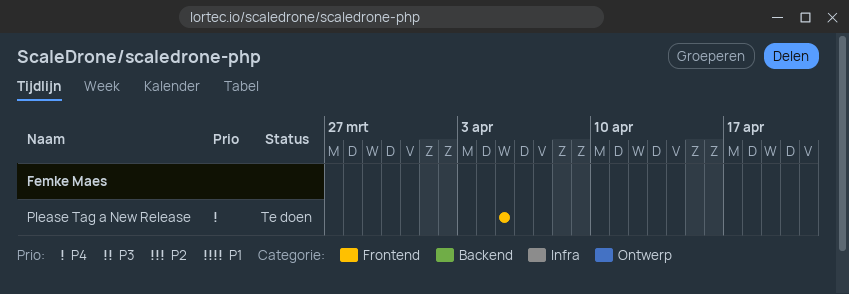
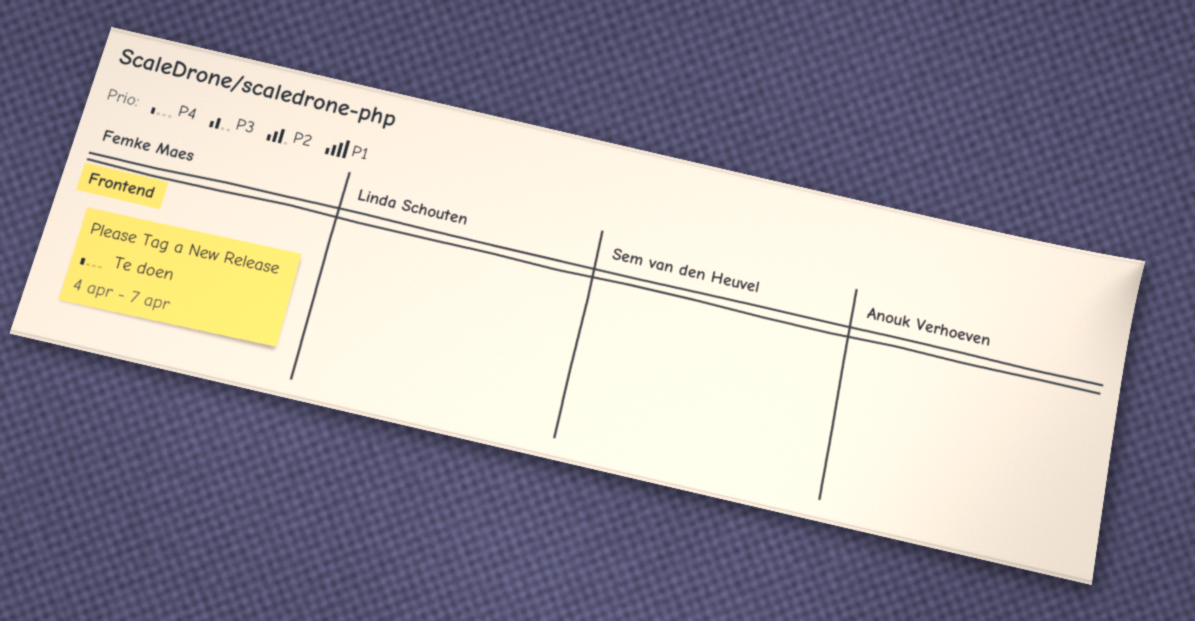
Please Tag a New Release, start: Apr 5 -> Apr 4
Please Tag a New Release, due: Apr 5 -> Apr 7

